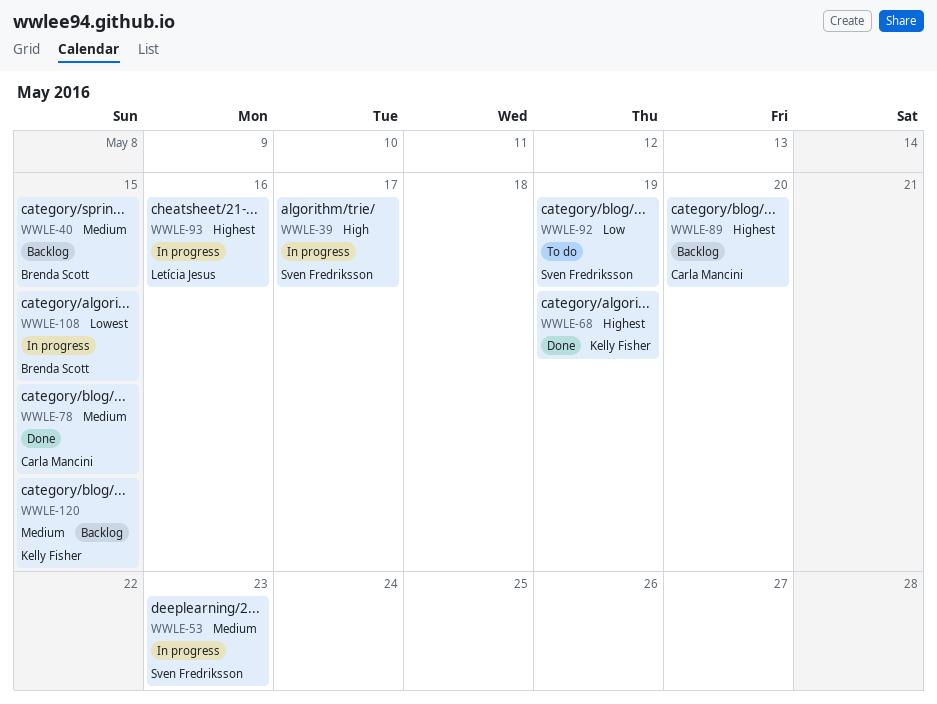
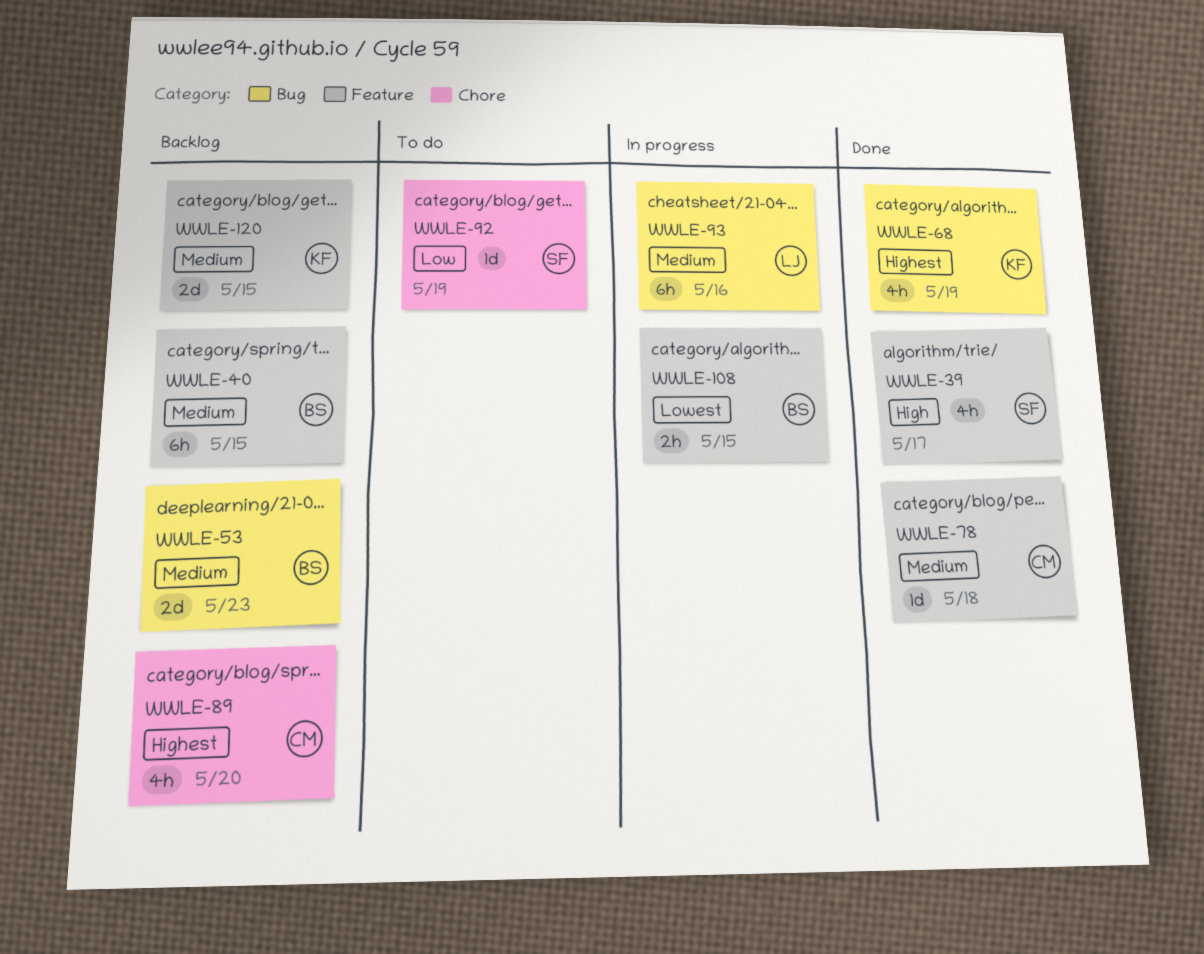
WWLE-39, status: In progress -> Done
WWLE-53, status: In progress -> Backlog
WWLE-53, owner: Sven Fredriksson -> Brenda Scott
WWLE-78, due: May 15 -> May 18
WWLE-93, priority: Highest -> Medium

